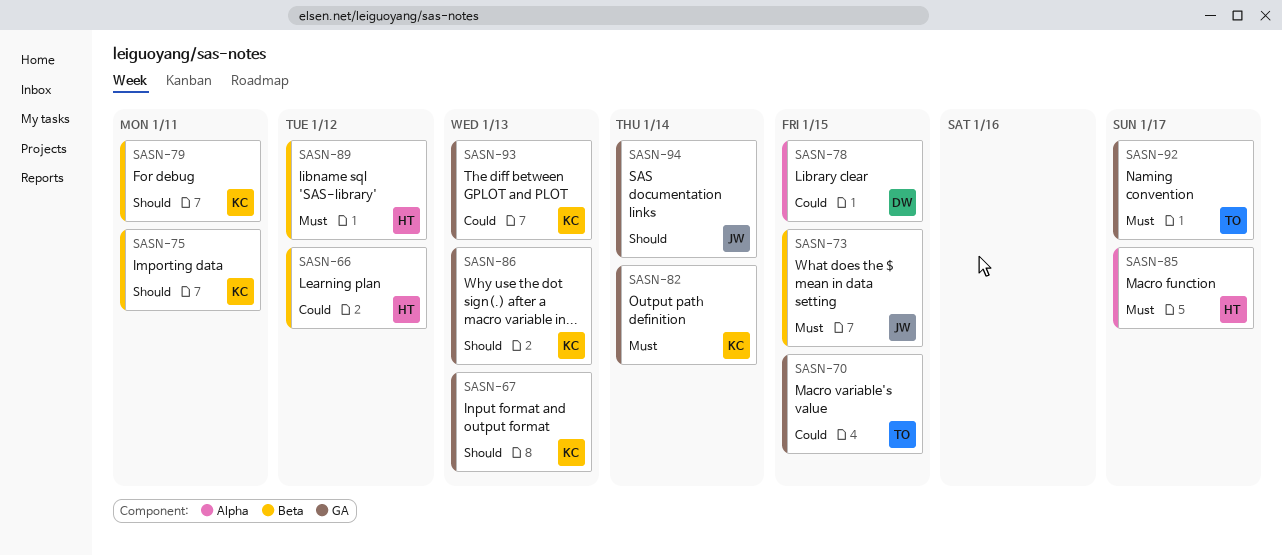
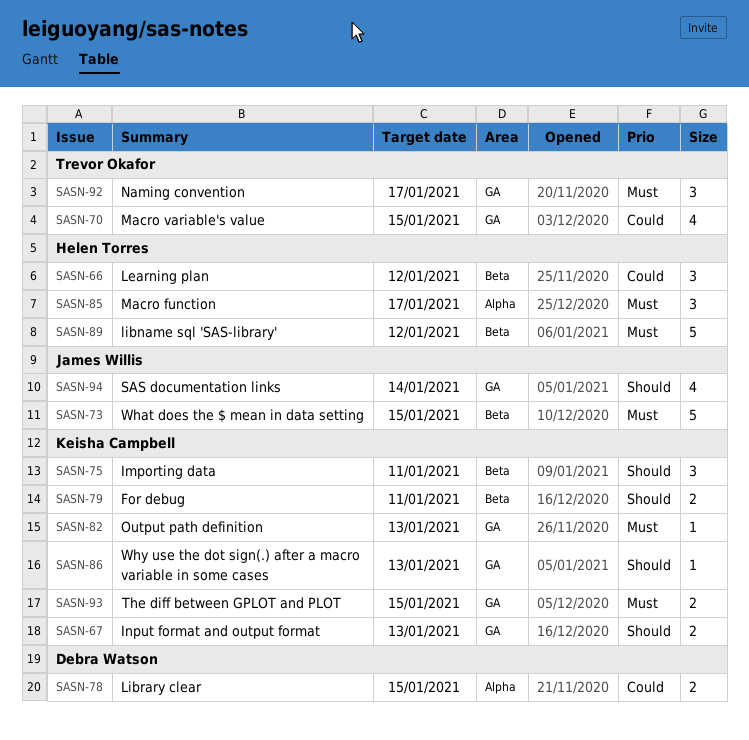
SASN-82, due: Jan 14 -> Jan 13
SASN-93, priority: Could -> Must
SASN-93, due: Jan 13 -> Jan 15

